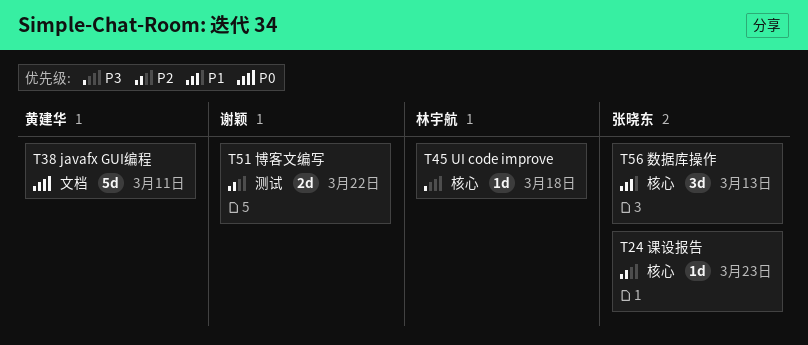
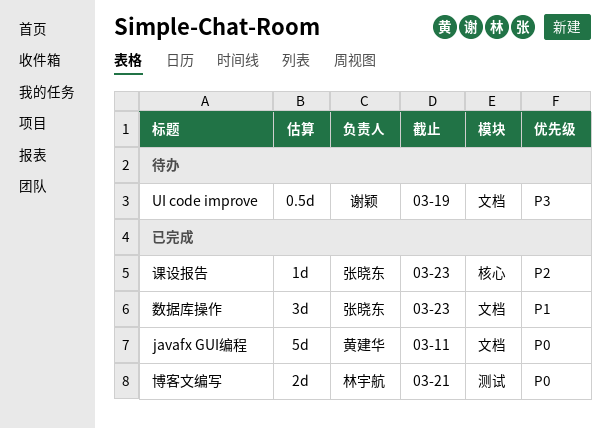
UI code improve, owner: 林宇航 -> 谢颖
UI code improve, label: 核心 -> 文档
UI code improve, estimate: 1d -> 0.5d
UI code improve, due: Mar 18 -> Mar 19
博客文编写, owner: 谢颖 -> 林宇航
博客文编写, priority: P2 -> P0
博客文编写, due: Mar 22 -> Mar 21
数据库操作, label: 核心 -> 文档
数据库操作, due: Mar 13 -> Mar 23

